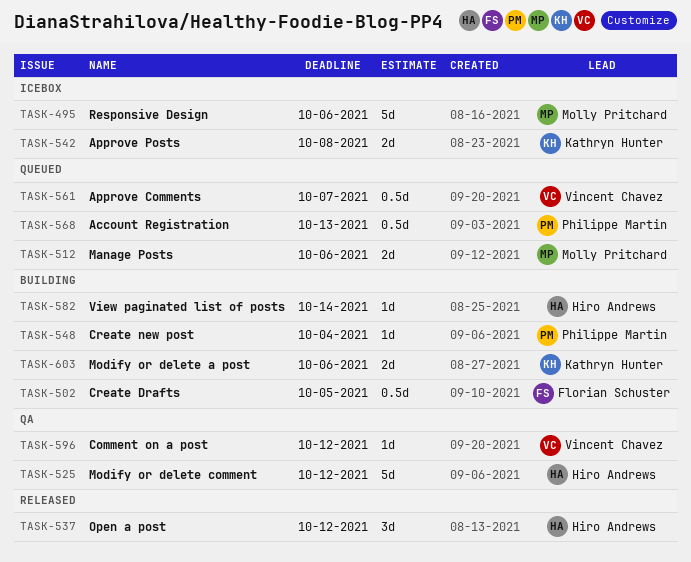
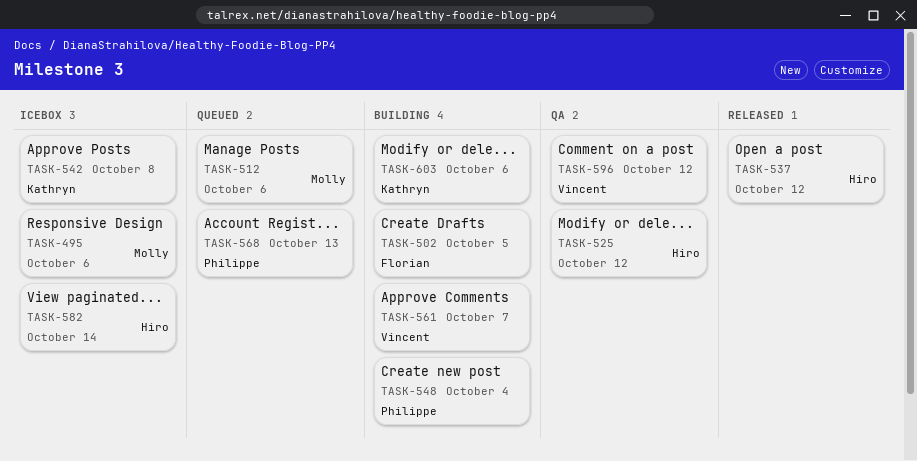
TASK-561, status: Queued -> Building
TASK-582, status: Building -> Icebox

